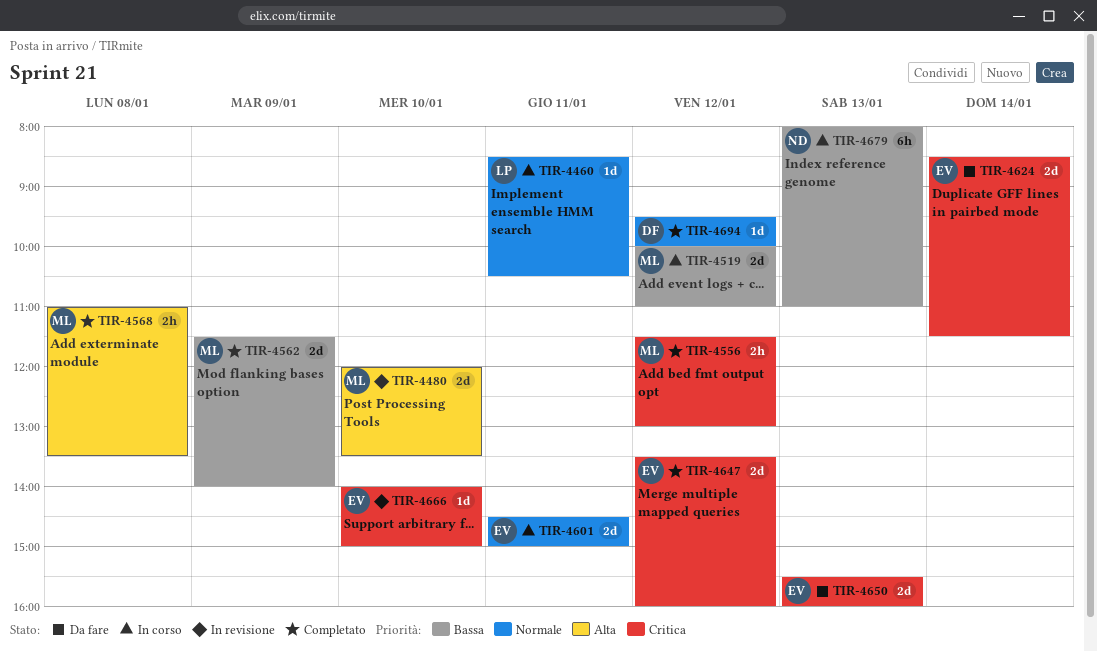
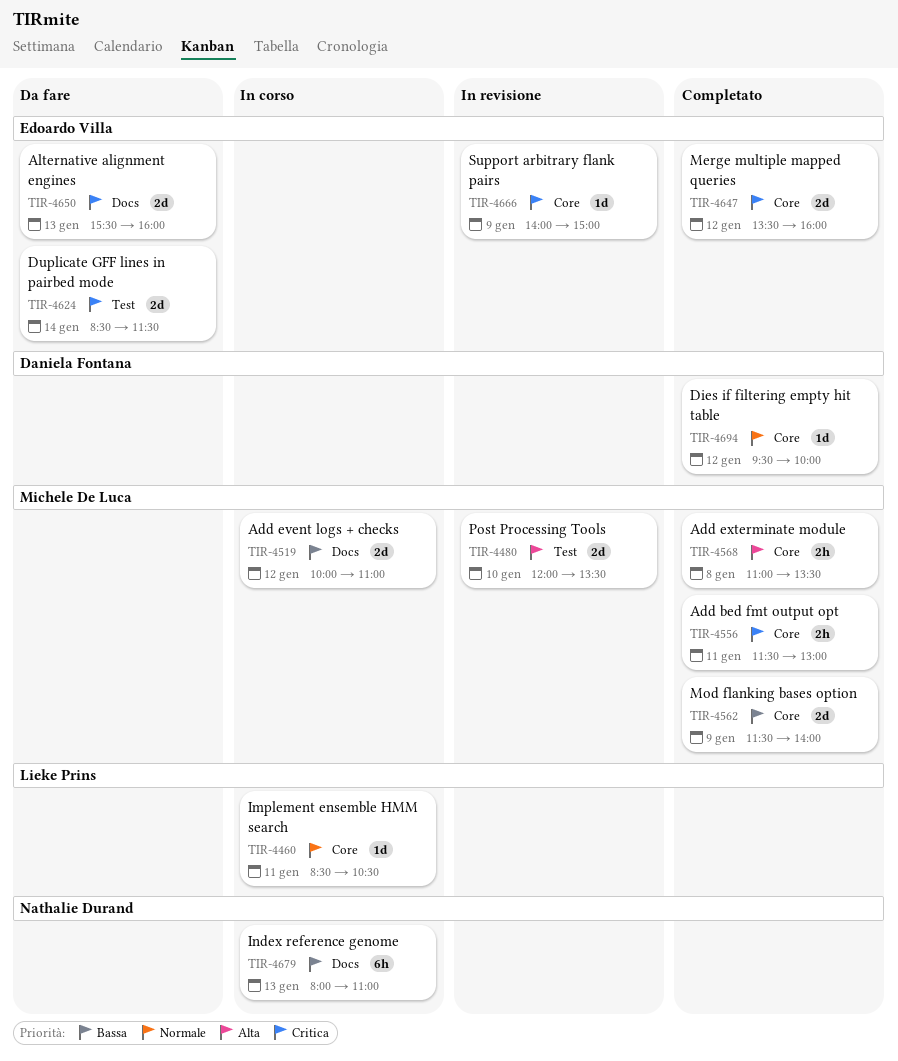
TIR-4556, day: Jan 12 -> Jan 11
TIR-4601: present -> none
TIR-4666, day: Jan 10 -> Jan 9

